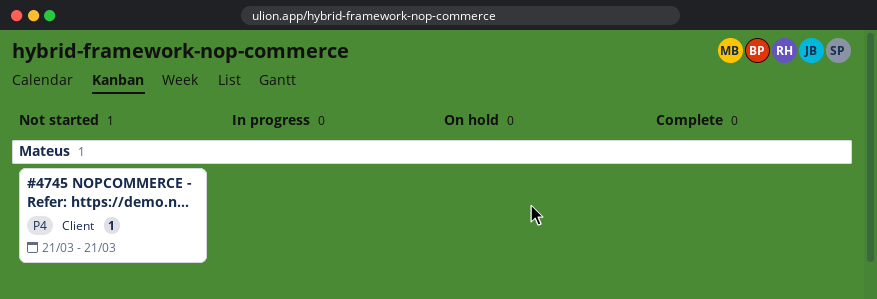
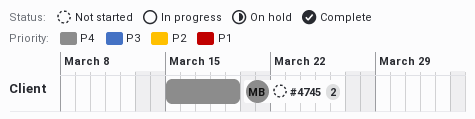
#4745, estimate: 1 -> 2
#4745, start: Mar 21 -> Mar 15
#4745, due: Mar 21 -> Mar 19

